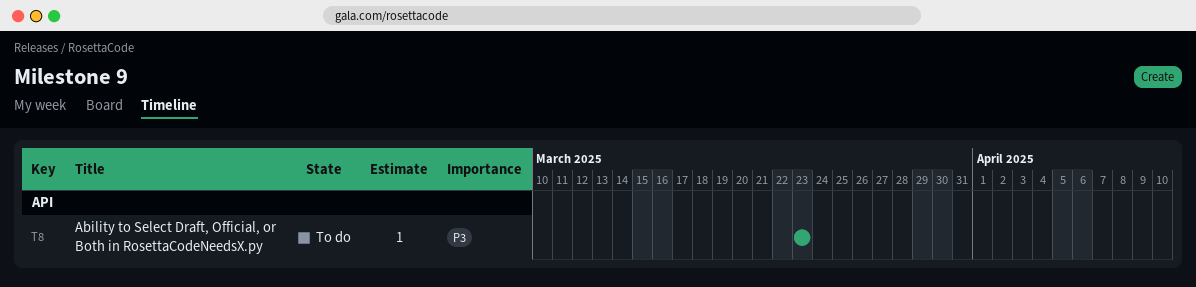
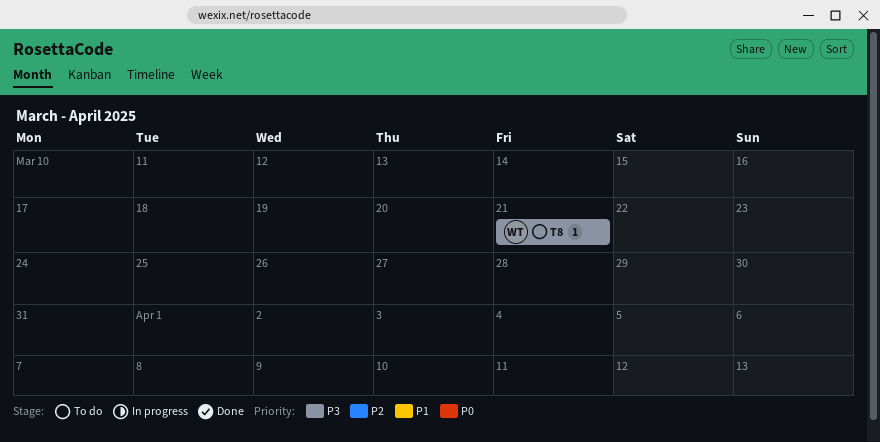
T8, start: Mar 23 -> Mar 21
T8, due: Mar 23 -> Mar 21

